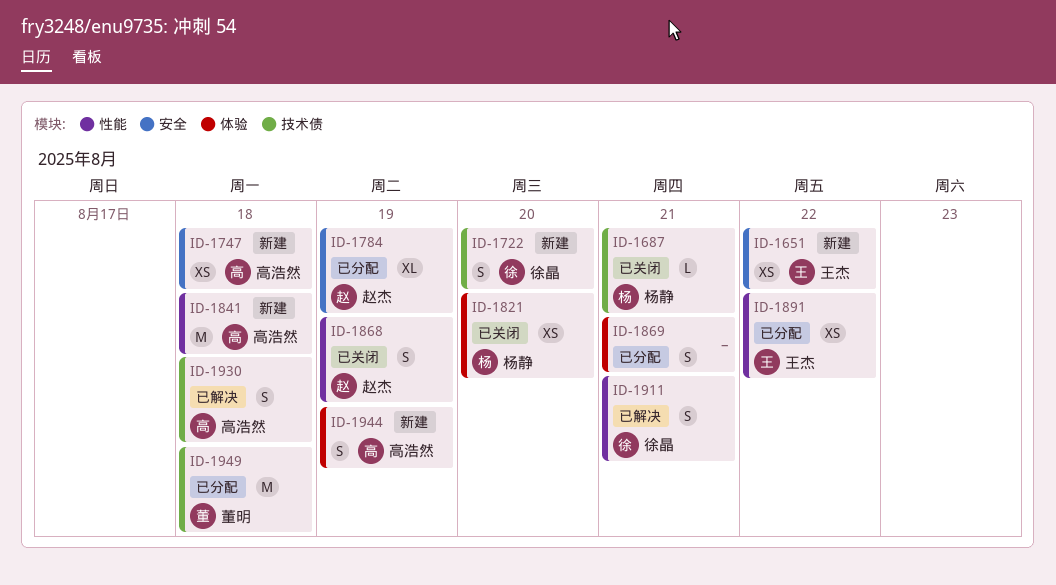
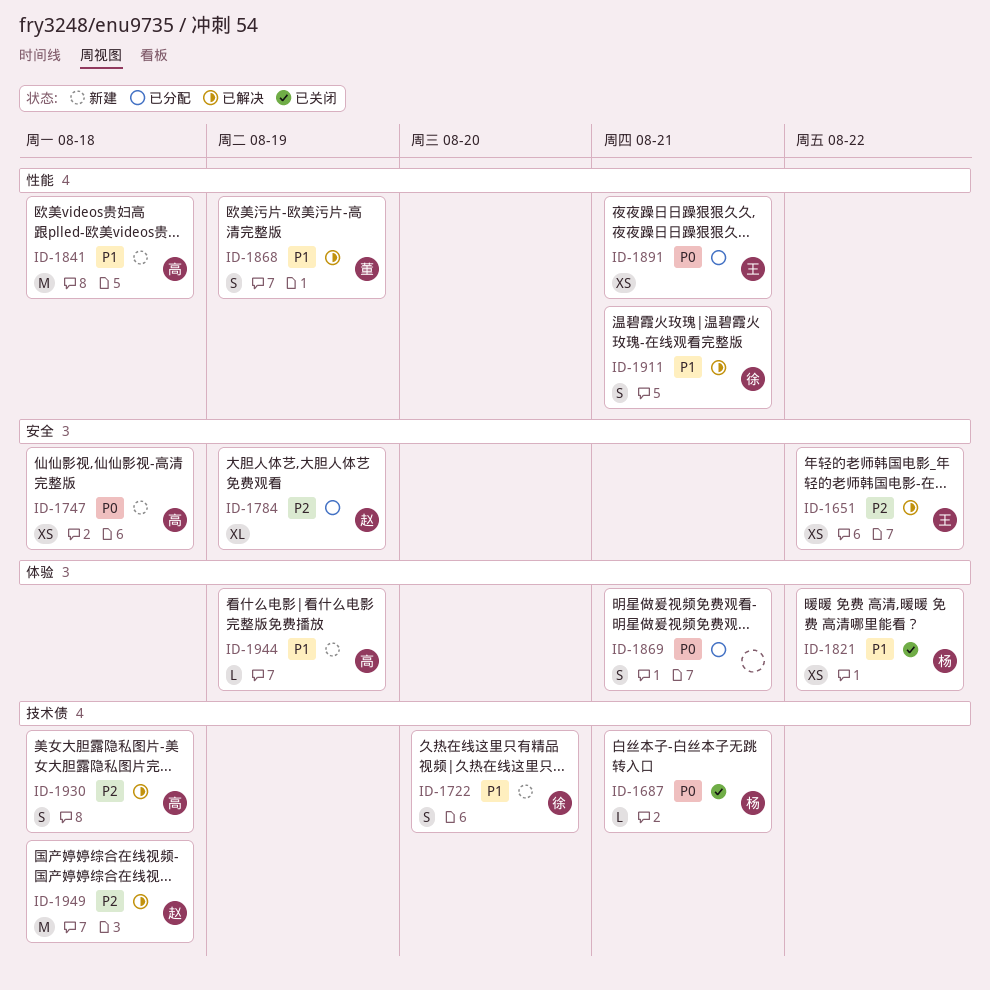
ID-1651, status: 新建 -> 已解决
ID-1821, due: Aug 20 -> Aug 22
ID-1868, status: 已关闭 -> 已解决
ID-1868, owner: 赵杰 -> 董明
ID-1891, due: Aug 22 -> Aug 21
ID-1944, estimate: S -> L
ID-1949, status: 已分配 -> 已解决
ID-1949, owner: 董明 -> 赵杰

